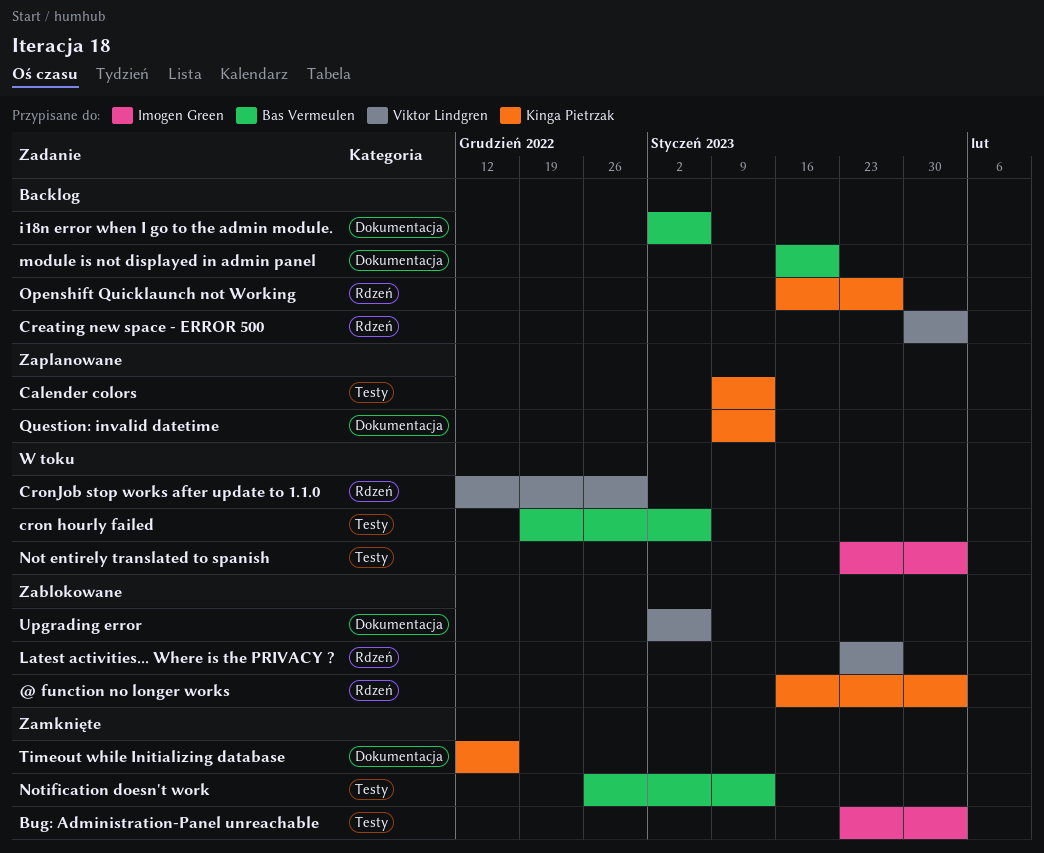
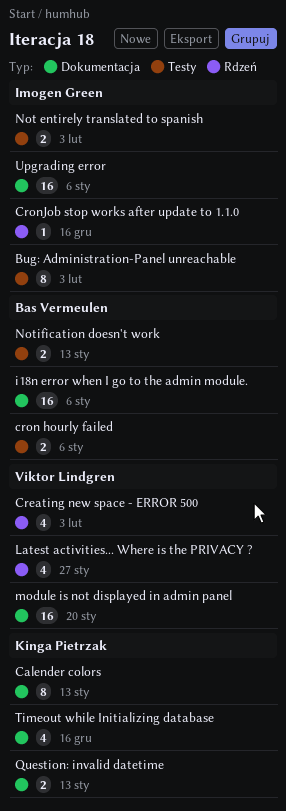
@ function no longer works: present -> none
Calender colors, label: Testy -> Dokumentacja
CronJob stop works after update to 1.1.0, owner: Viktor Lindgren -> Imogen Green
CronJob stop works after update to 1.1.0, due: Dec 30 -> Dec 16
module is not displayed in admin panel, owner: Bas Vermeulen -> Viktor Lindgren
Openshift Quicklaunch not Working: present -> none
Upgrading error, owner: Viktor Lindgren -> Imogen Green

